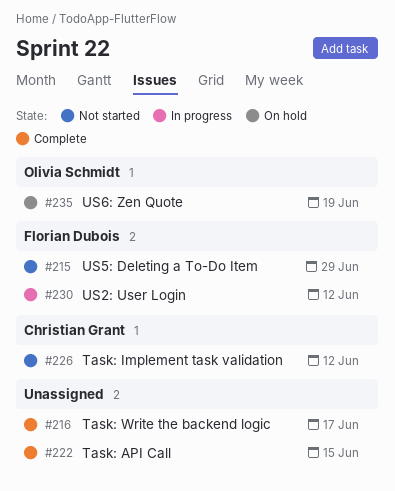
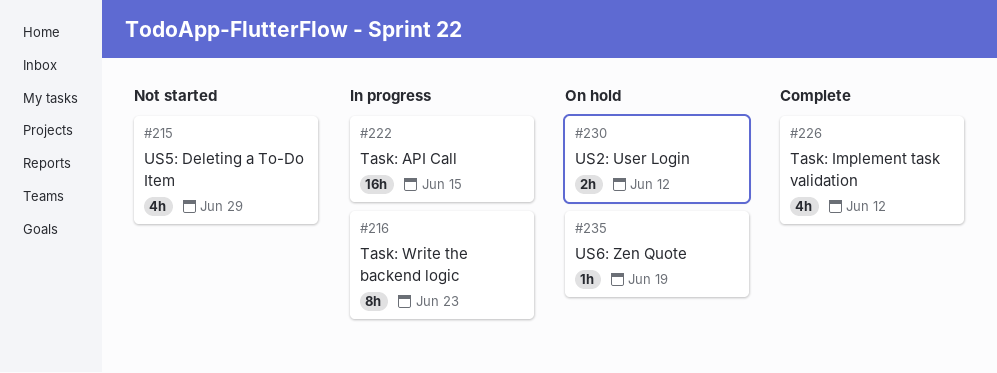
#216, status: Complete -> In progress
#216, due: Jun 17 -> Jun 23
#222, status: Complete -> In progress
#226, status: Not started -> Complete
#230, status: In progress -> On hold

